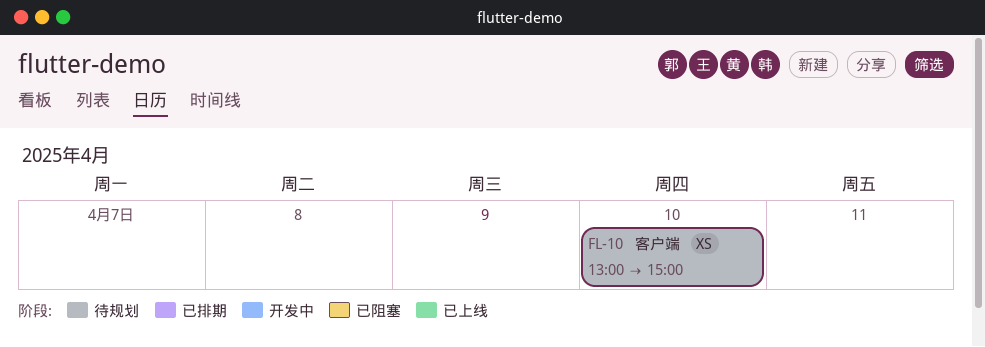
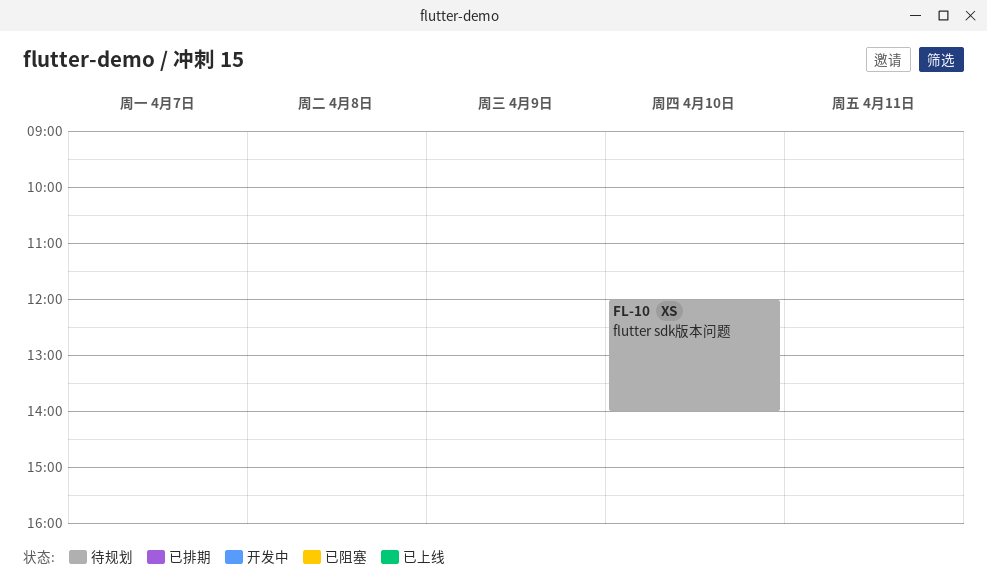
FL-10, begins: 13:00 -> 12:00
FL-10, ends: 15:00 -> 14:00

